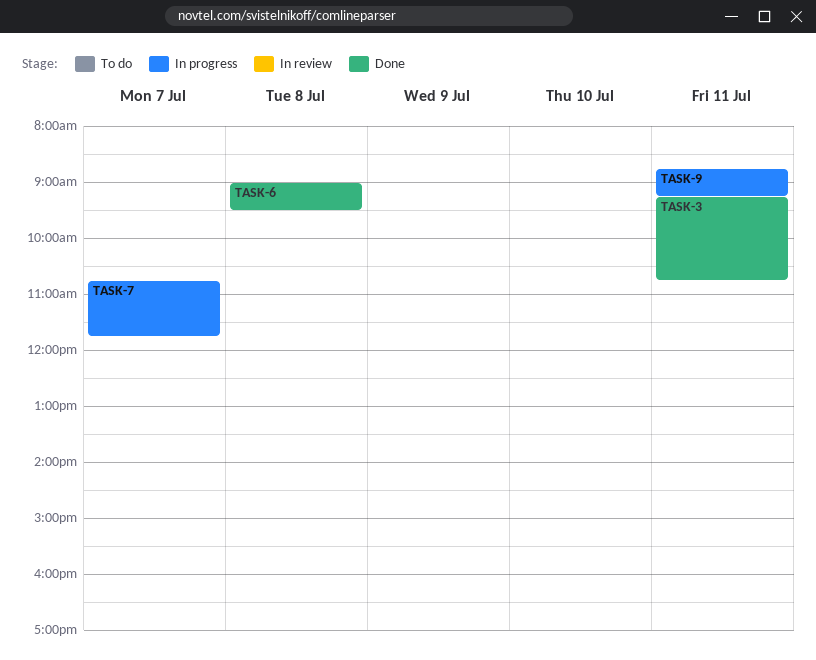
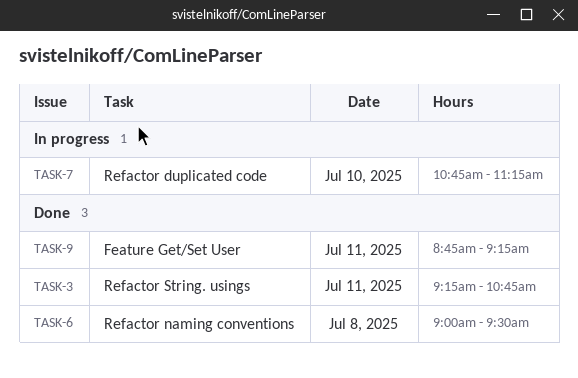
TASK-7, day: Jul 7 -> Jul 10
TASK-7, ends: 11:45 -> 11:15
TASK-9, status: In progress -> Done

